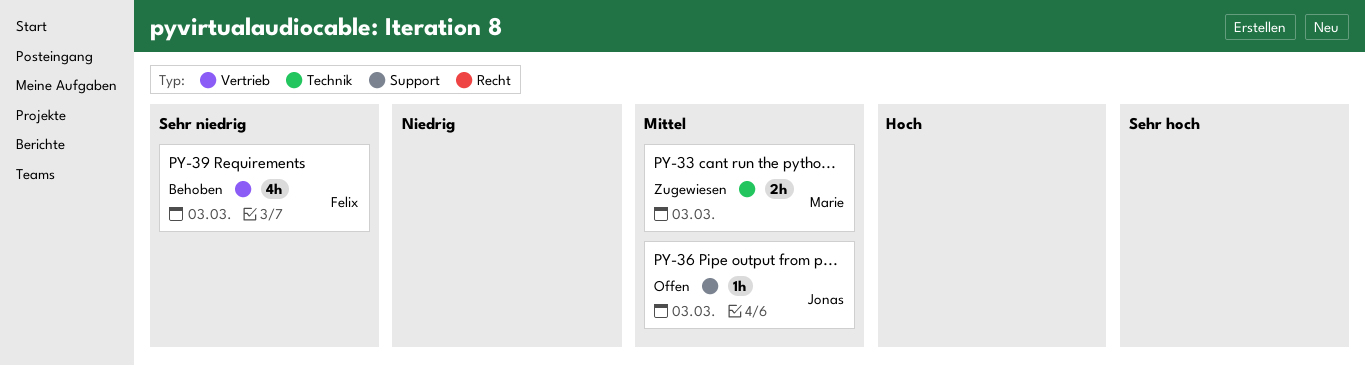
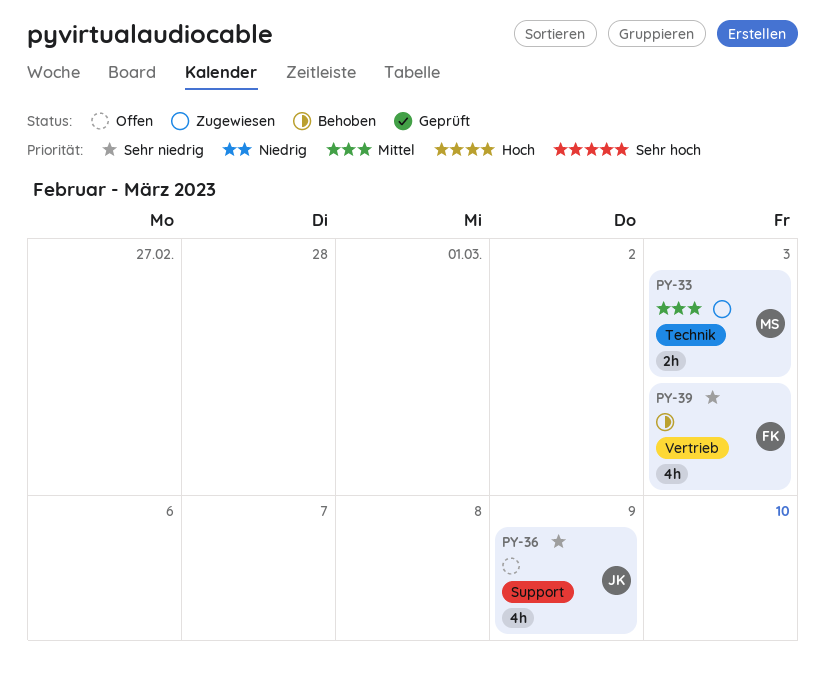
PY-36, priority: Mittel -> Sehr niedrig
PY-36, estimate: 1h -> 4h
PY-36, due: Mar 3 -> Mar 9

